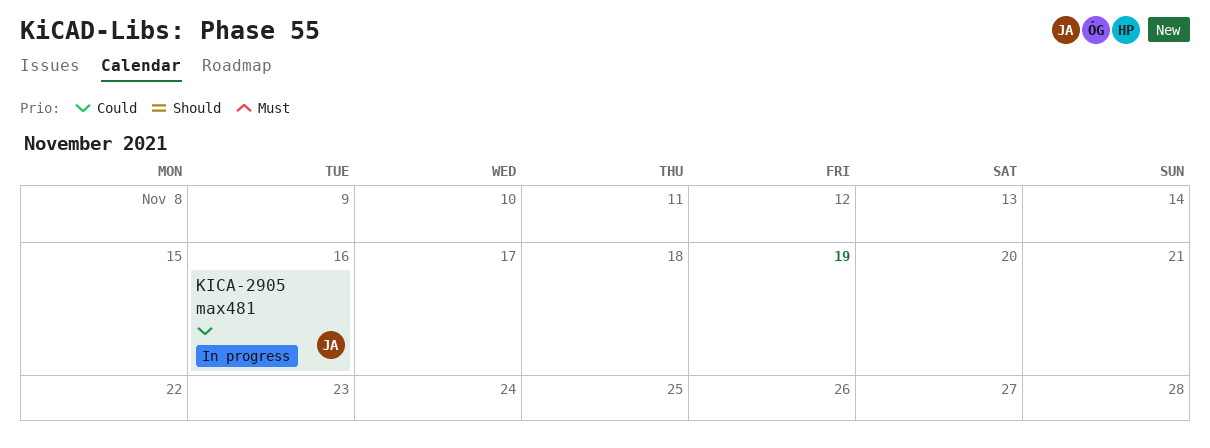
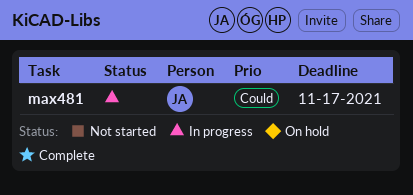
max481, due: Nov 16 -> Nov 17

